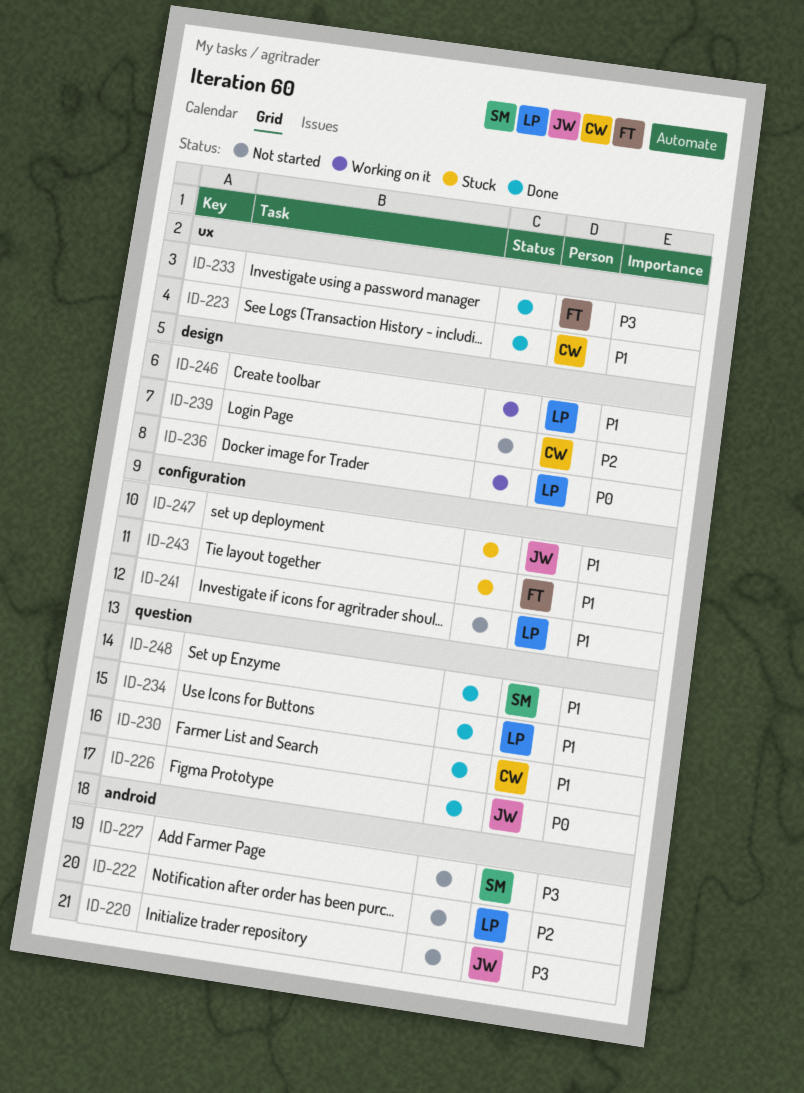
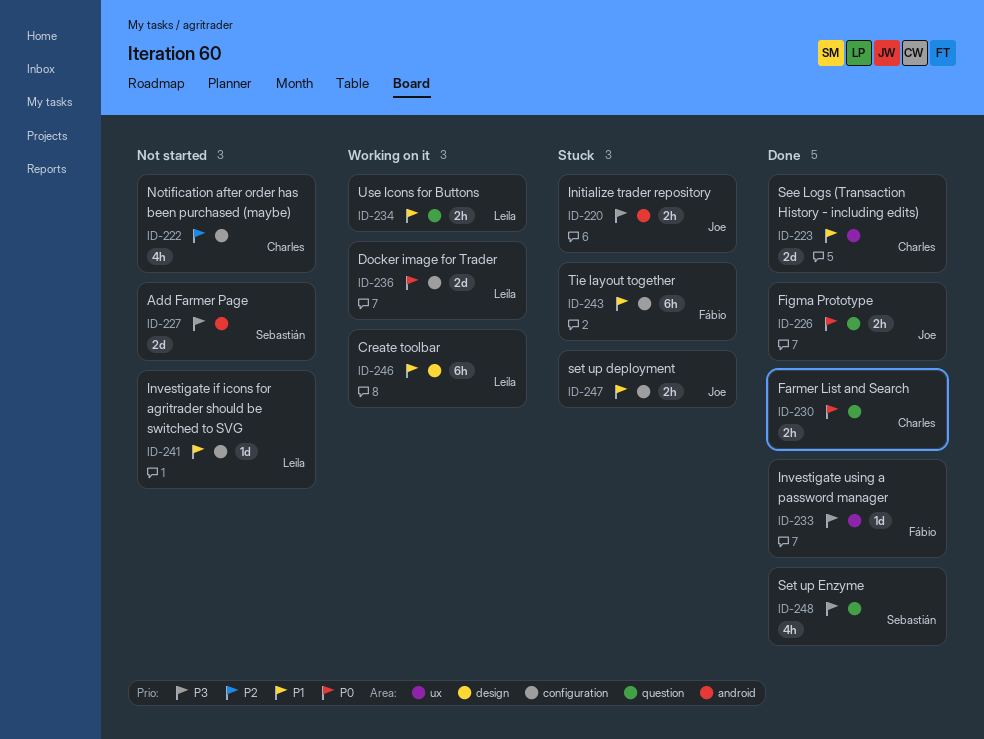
ID-220, status: Not started -> Stuck
ID-222, owner: Leila -> Charles
ID-222, label: android -> configuration
ID-230, priority: P1 -> P0
ID-234, status: Done -> Working on it
ID-236, label: design -> configuration
ID-239: present -> none
ID-248, priority: P1 -> P3

